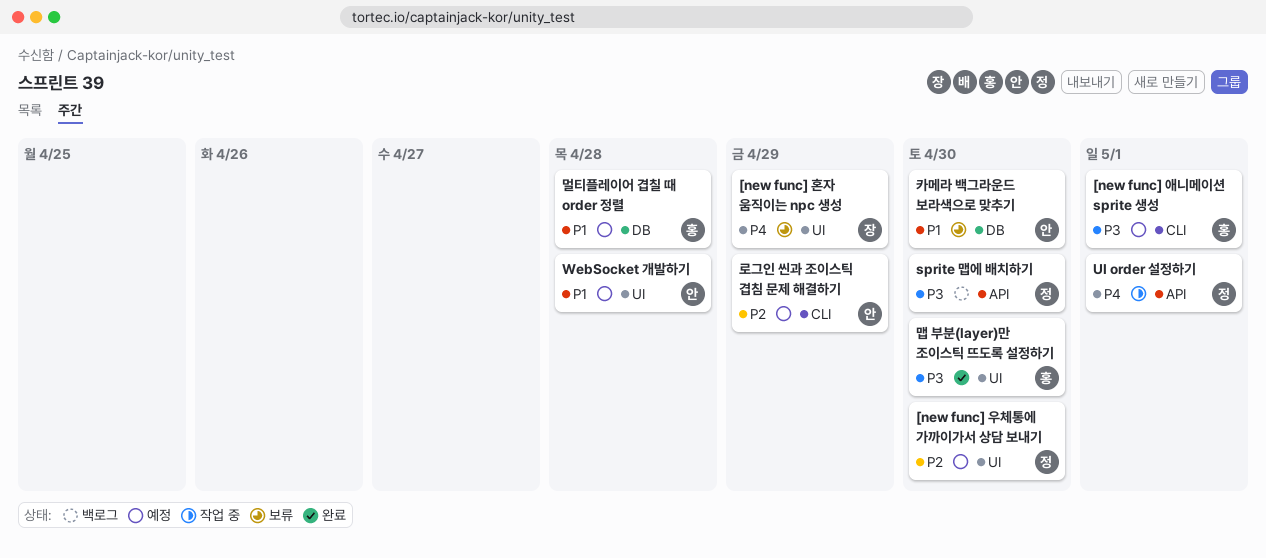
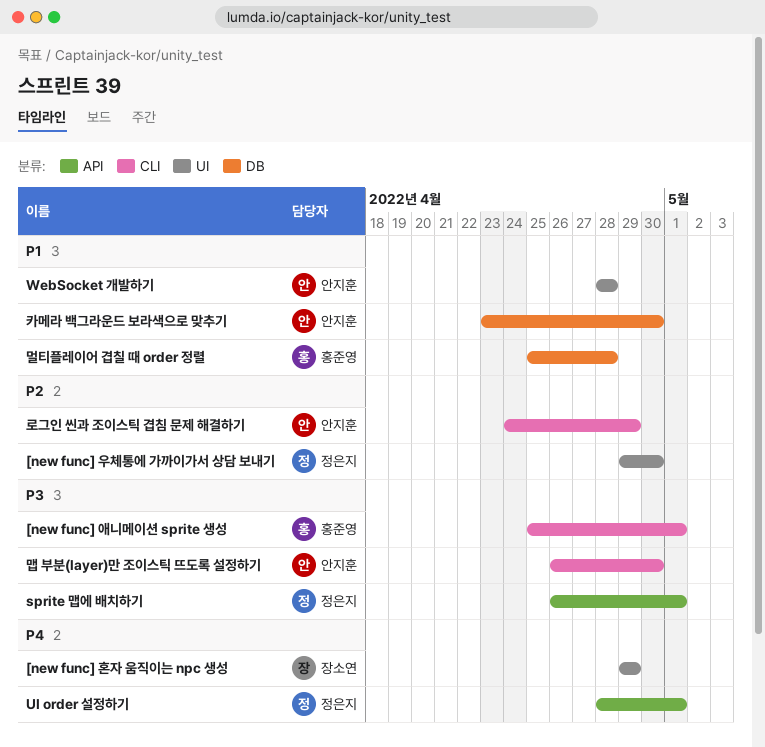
sprite 맵에 배치하기, due: Apr 30 -> May 1
맵 부분(layer)만 조이스틱 뜨도록 설정하기, owner: 홍준영 -> 안지훈
맵 부분(layer)만 조이스틱 뜨도록 설정하기, label: UI -> CLI

